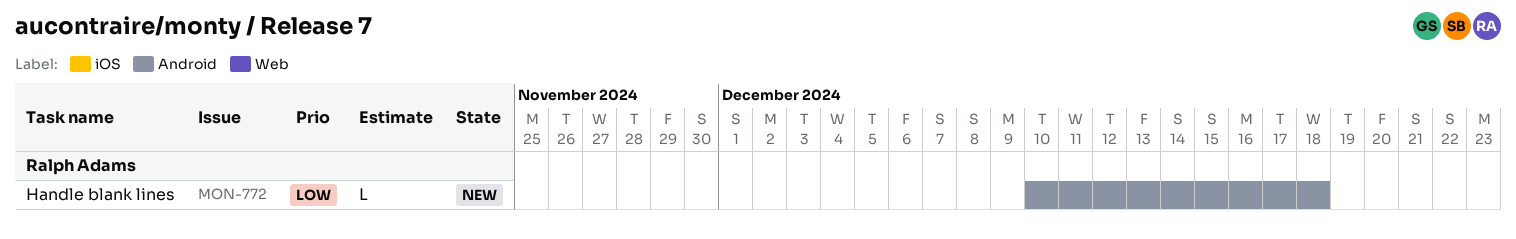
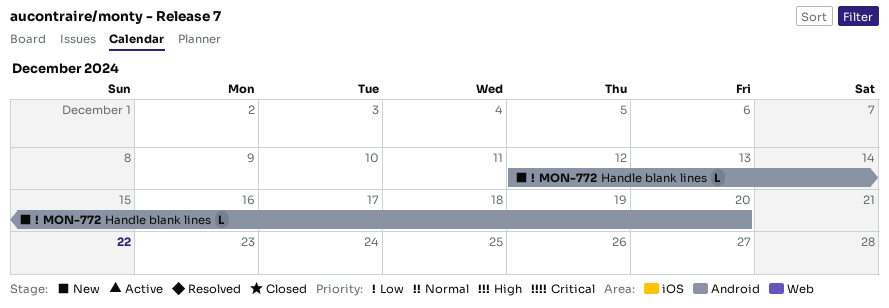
MON-772, start: Dec 10 -> Dec 12
MON-772, due: Dec 18 -> Dec 20

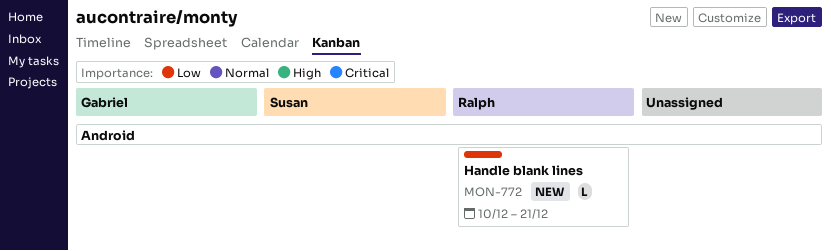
MON-772, start: Dec 12 -> Dec 10
MON-772, due: Dec 20 -> Dec 21

